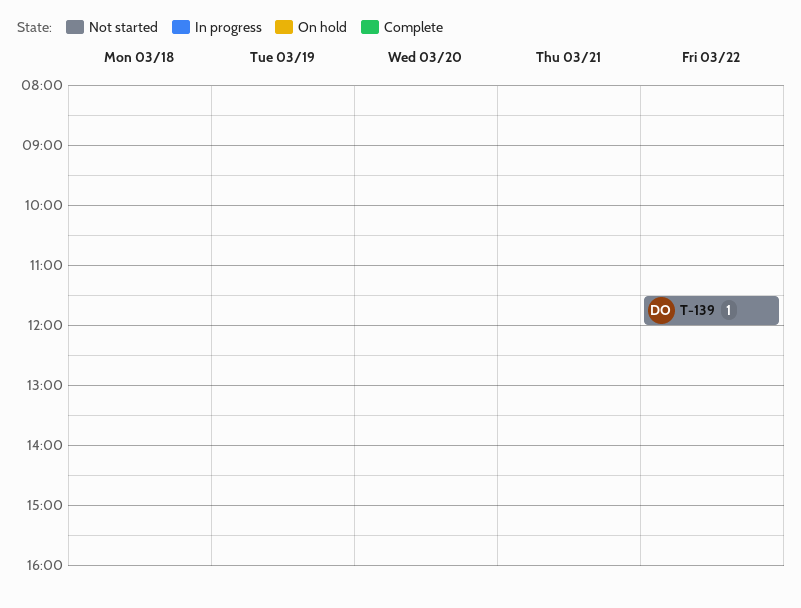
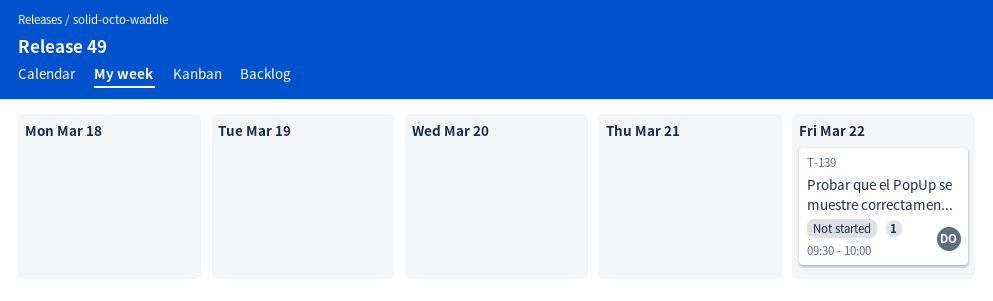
T-139, begins: 11:30 -> 09:30
T-139, ends: 12:00 -> 10:00

